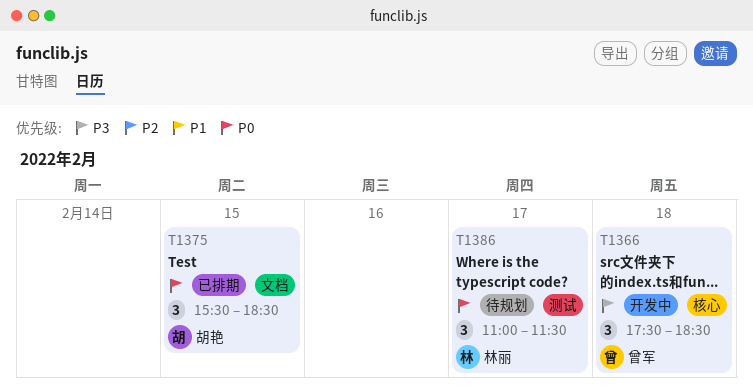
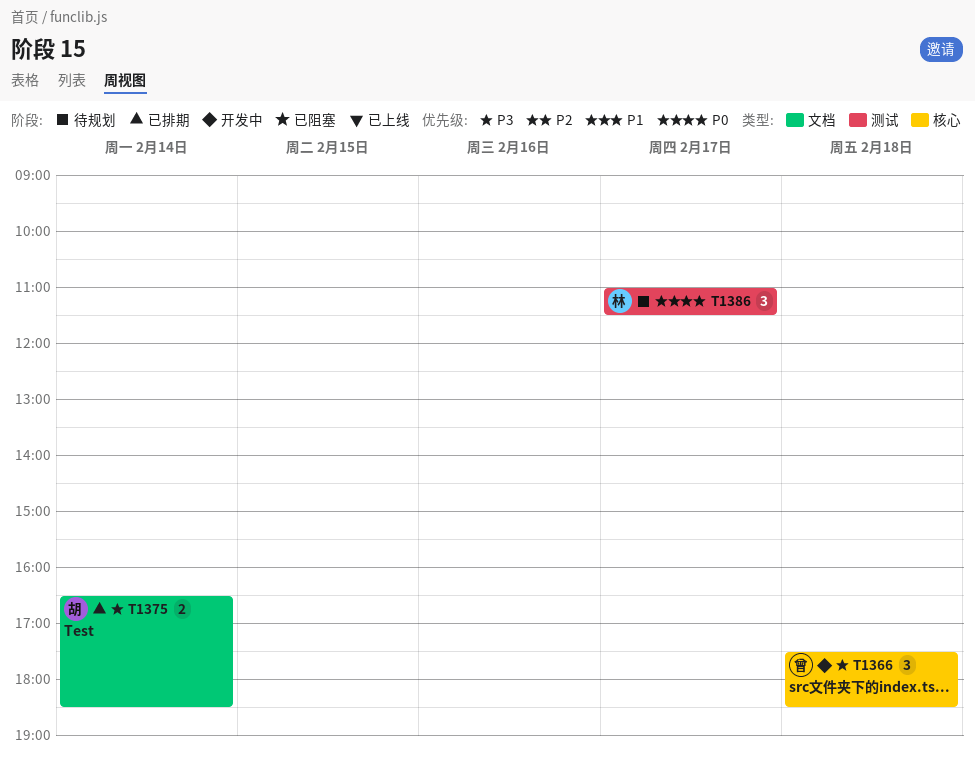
T1375, priority: P0 -> P3
T1375, estimate: 3 -> 2
T1375, day: Feb 15 -> Feb 14
T1375, begins: 15:30 -> 16:30

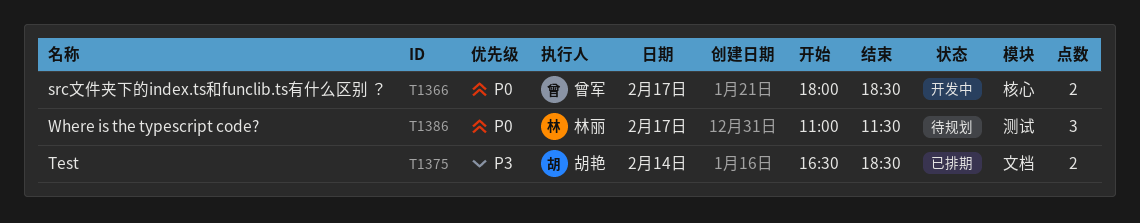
T1366, priority: P3 -> P0
T1366, estimate: 3 -> 2
T1366, day: Feb 18 -> Feb 17
T1366, begins: 17:30 -> 18:00

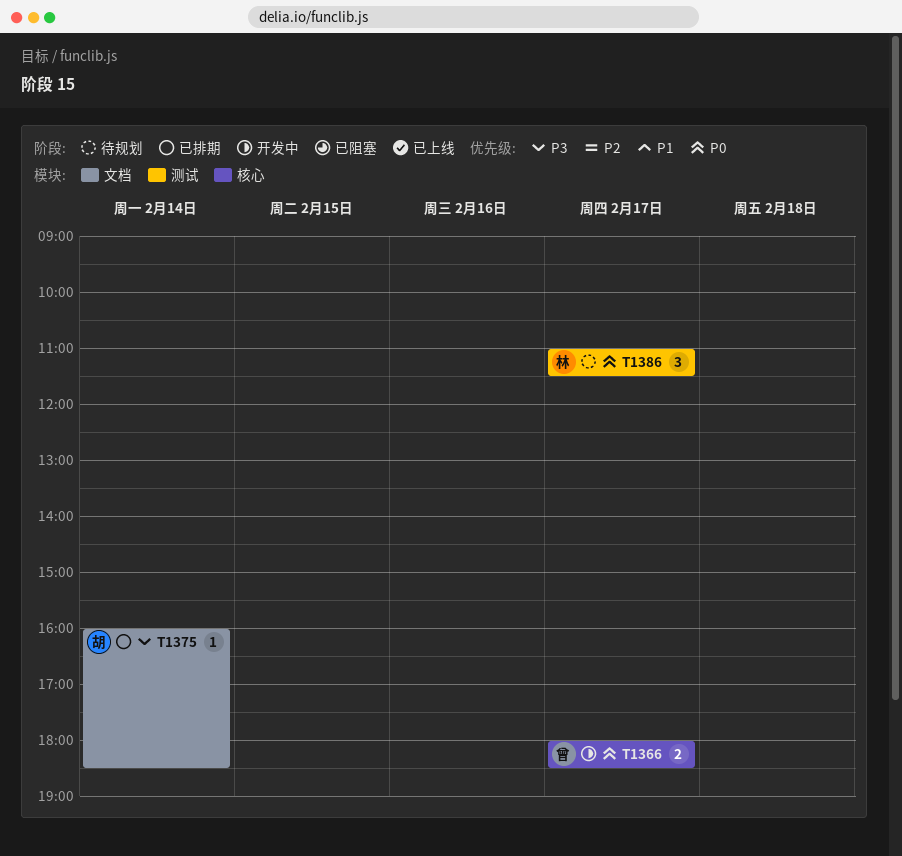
T1375, estimate: 2 -> 1
T1375, begins: 16:30 -> 16:00

